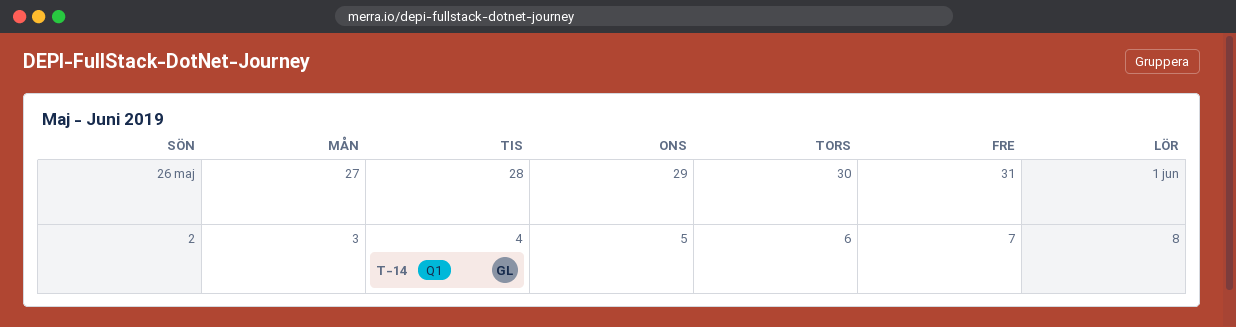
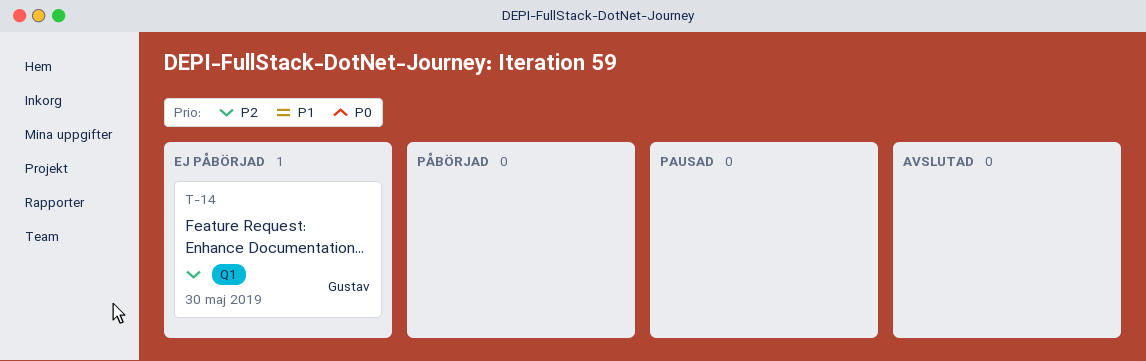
T-14, due: Jun 4 -> May 30

